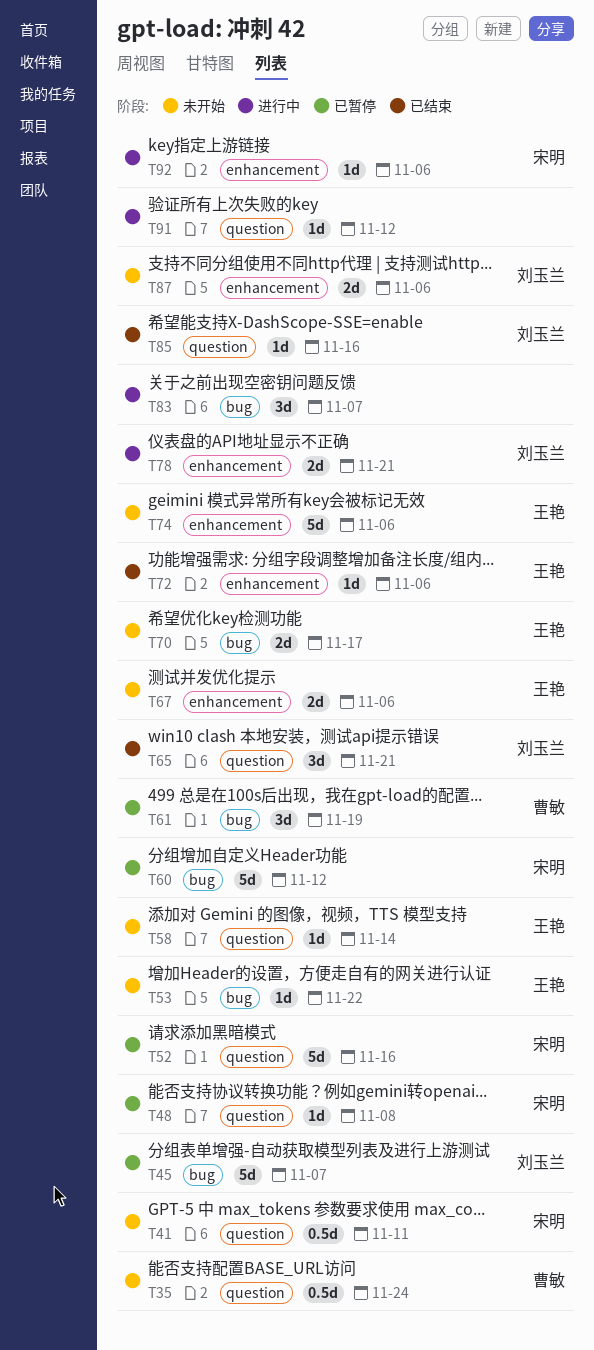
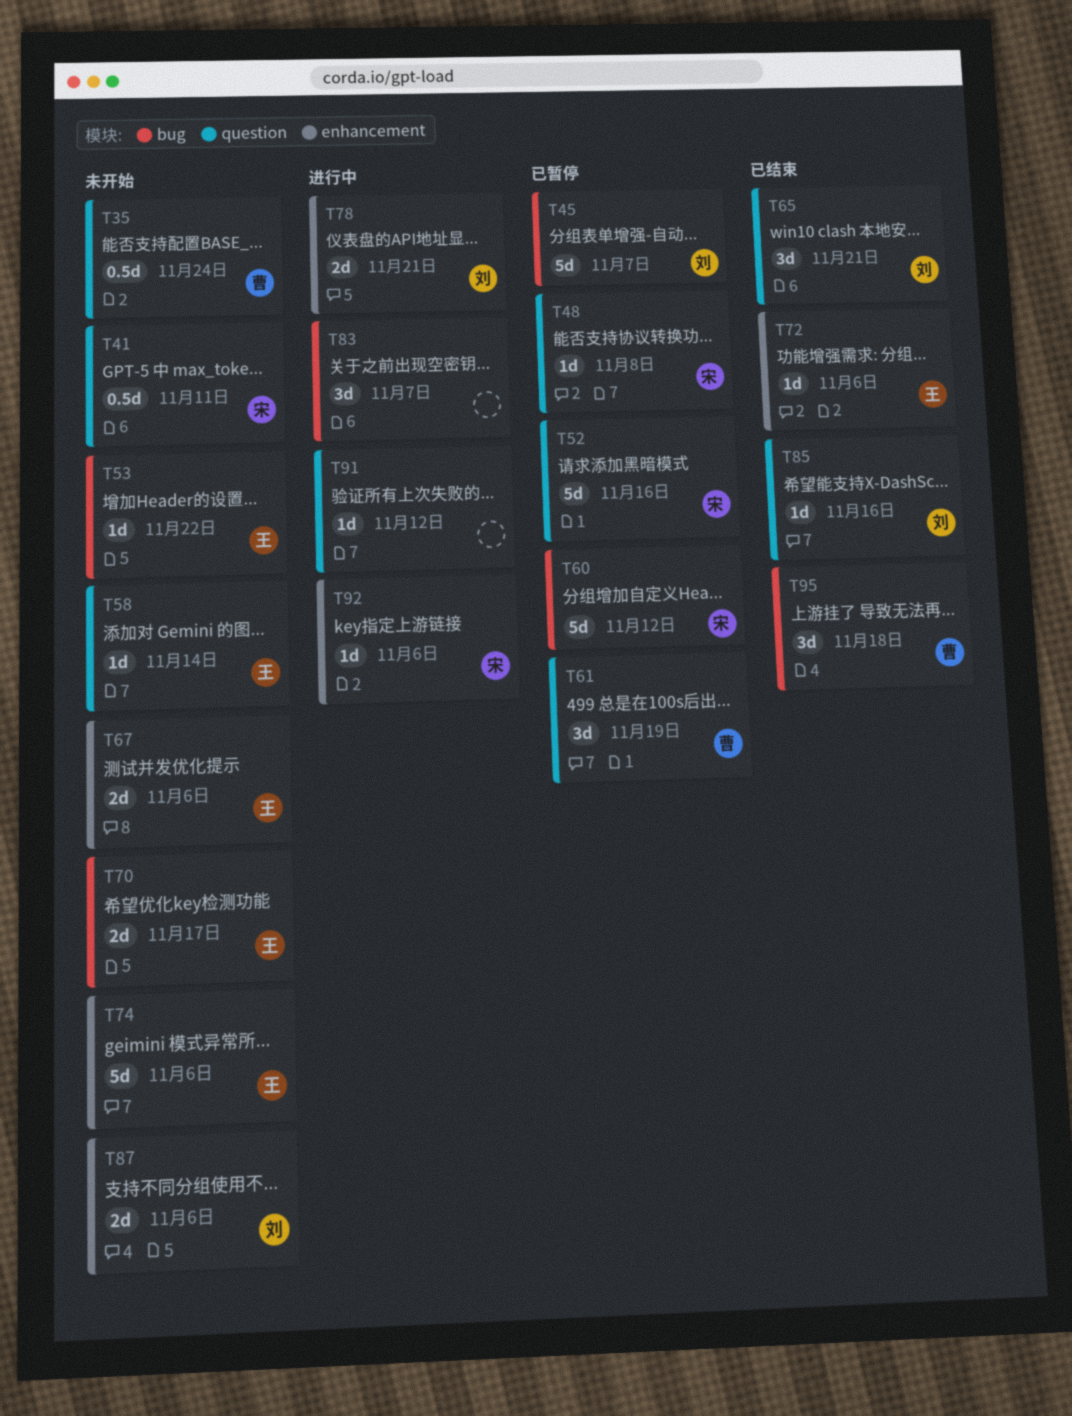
T61, label: bug -> question
T95: none -> present

